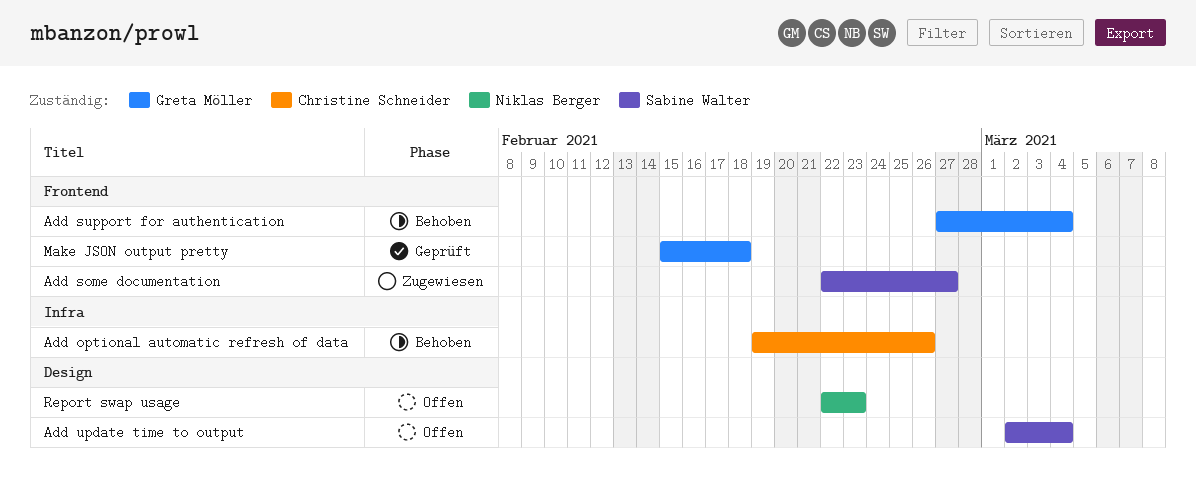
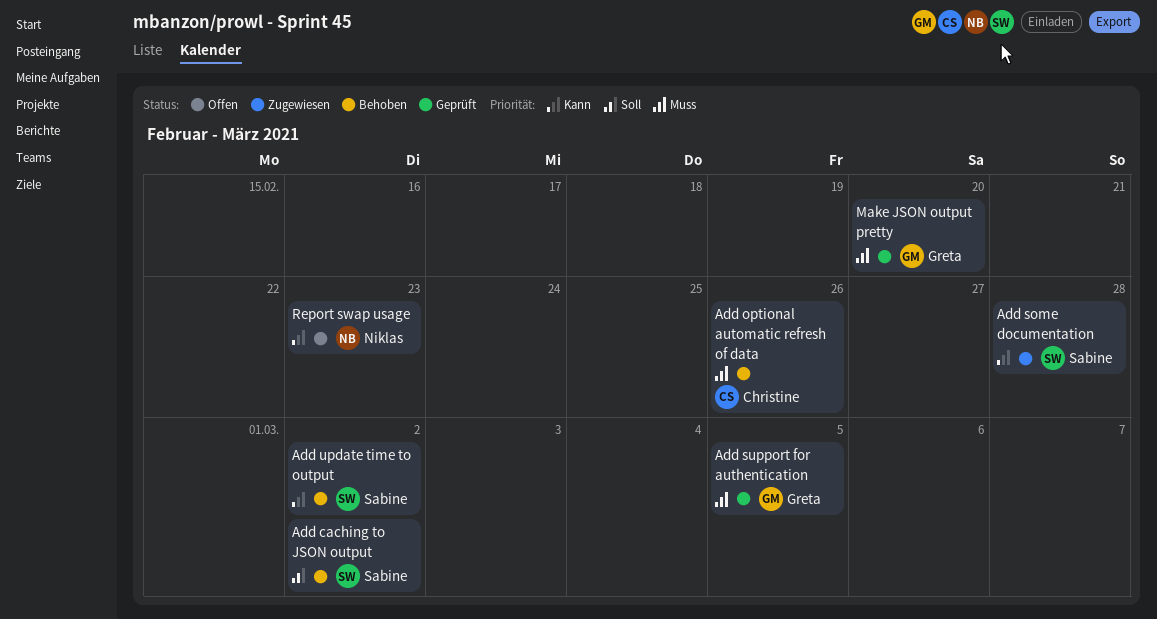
Add caching to JSON output: none -> present
Add some documentation, due: Feb 27 -> Feb 28
Add support for authentication, status: Behoben -> Geprüft
Add support for authentication, due: Mar 4 -> Mar 5
Add update time to output, status: Offen -> Behoben
Add update time to output, due: Mar 4 -> Mar 2
Make JSON output pretty, due: Feb 18 -> Feb 20

